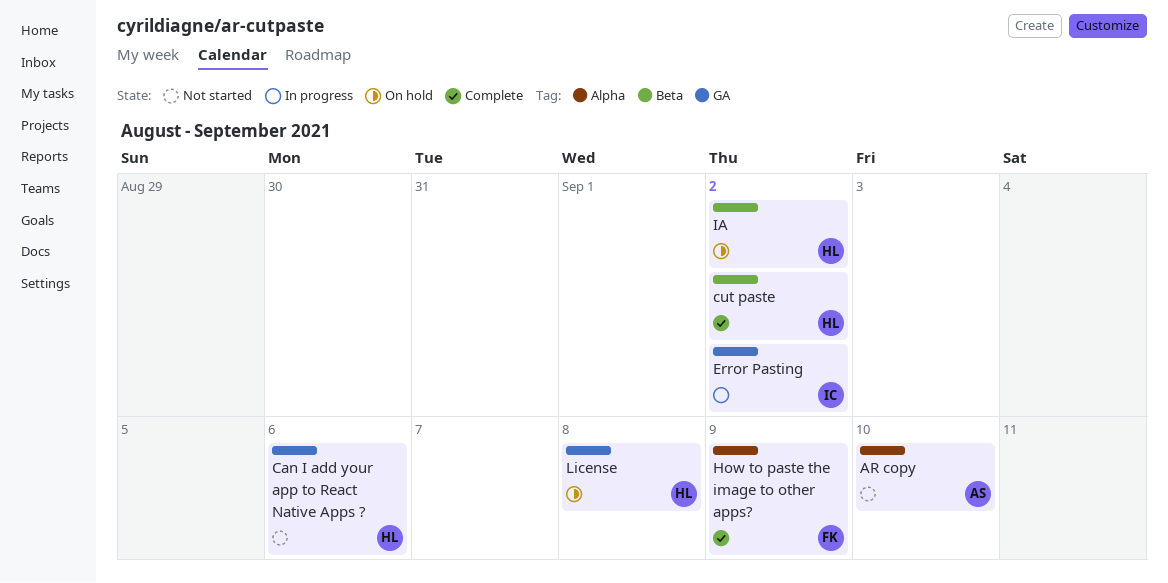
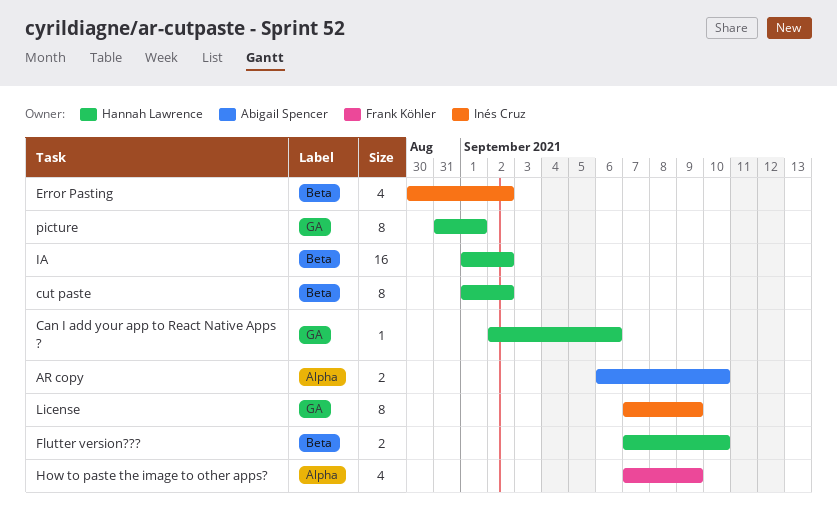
Error Pasting, label: GA -> Beta
Flutter version???: none -> present
License, owner: Hannah Lawrence -> Inés Cruz
License, due: Sep 8 -> Sep 9
picture: none -> present

